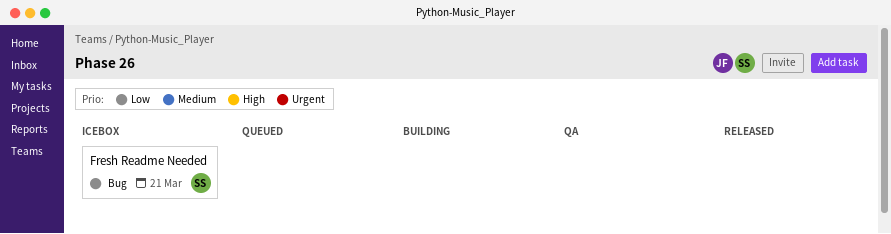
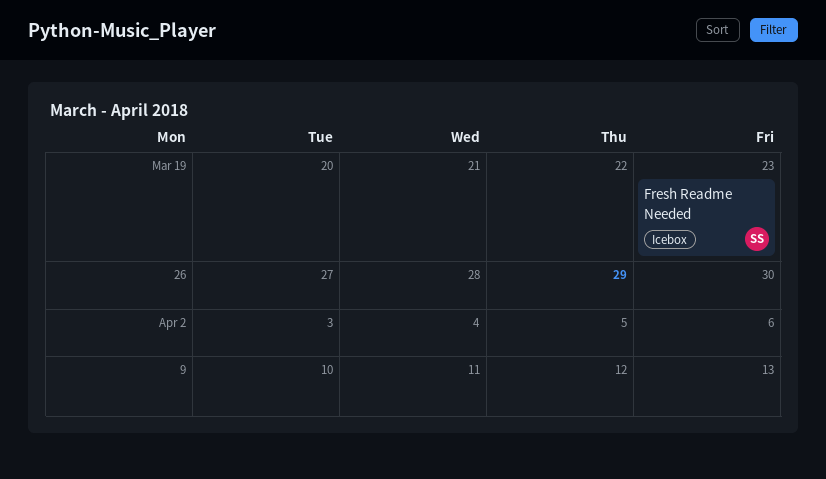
Fresh Readme Needed, due: Mar 21 -> Mar 23

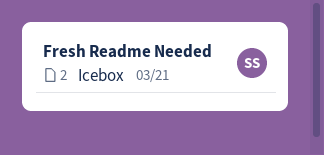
Fresh Readme Needed, due: Mar 23 -> Mar 21

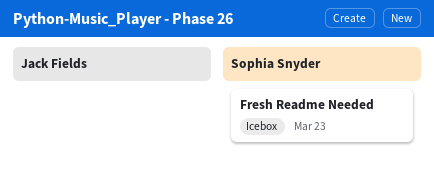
Fresh Readme Needed, due: Mar 21 -> Mar 23

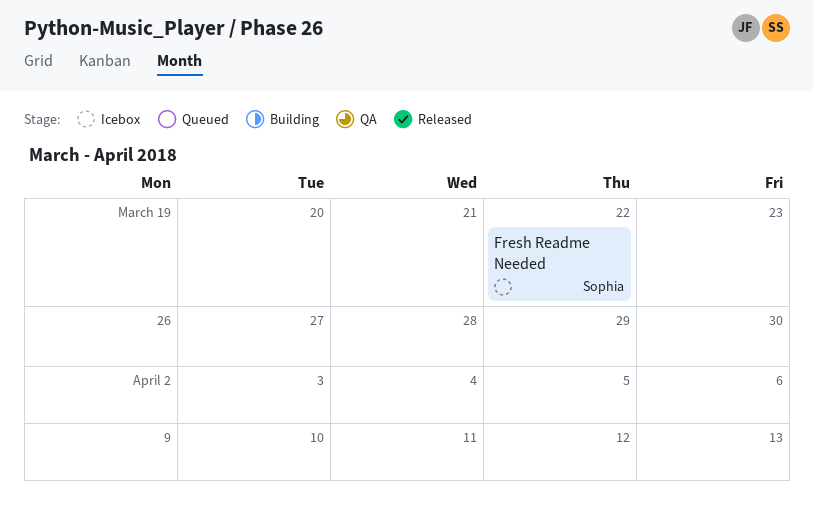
Fresh Readme Needed, due: Mar 23 -> Mar 22

